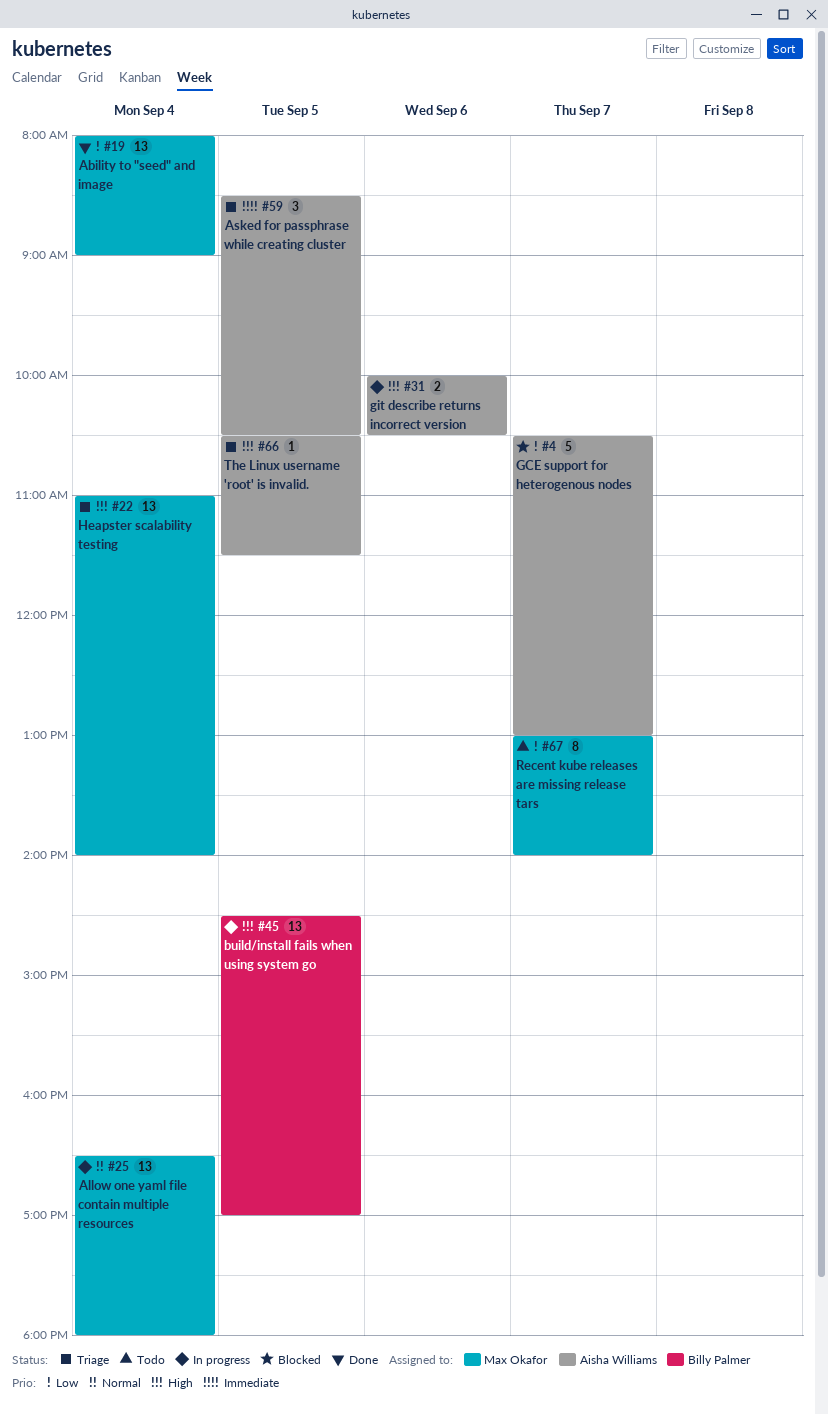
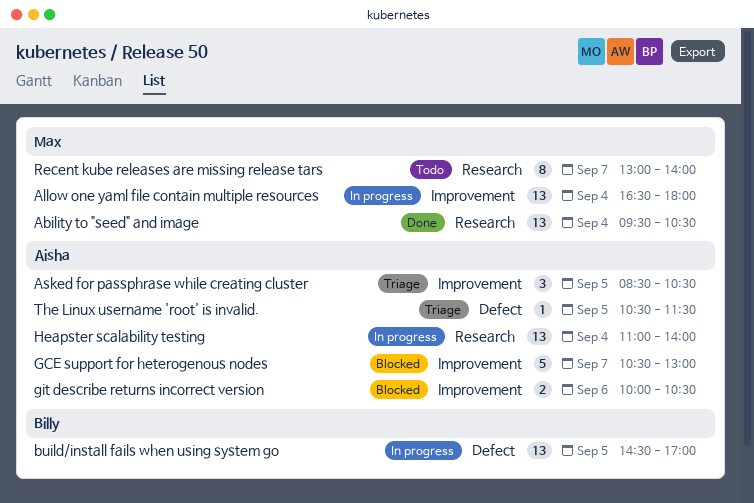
Ability to "seed" and image, begins: 08:00 -> 09:30
Ability to "seed" and image, ends: 09:00 -> 10:30
git describe returns incorrect version, status: In progress -> Blocked
Heapster scalability testing, status: Triage -> In progress
Heapster scalability testing, owner: Max Okafor -> Aisha Williams

